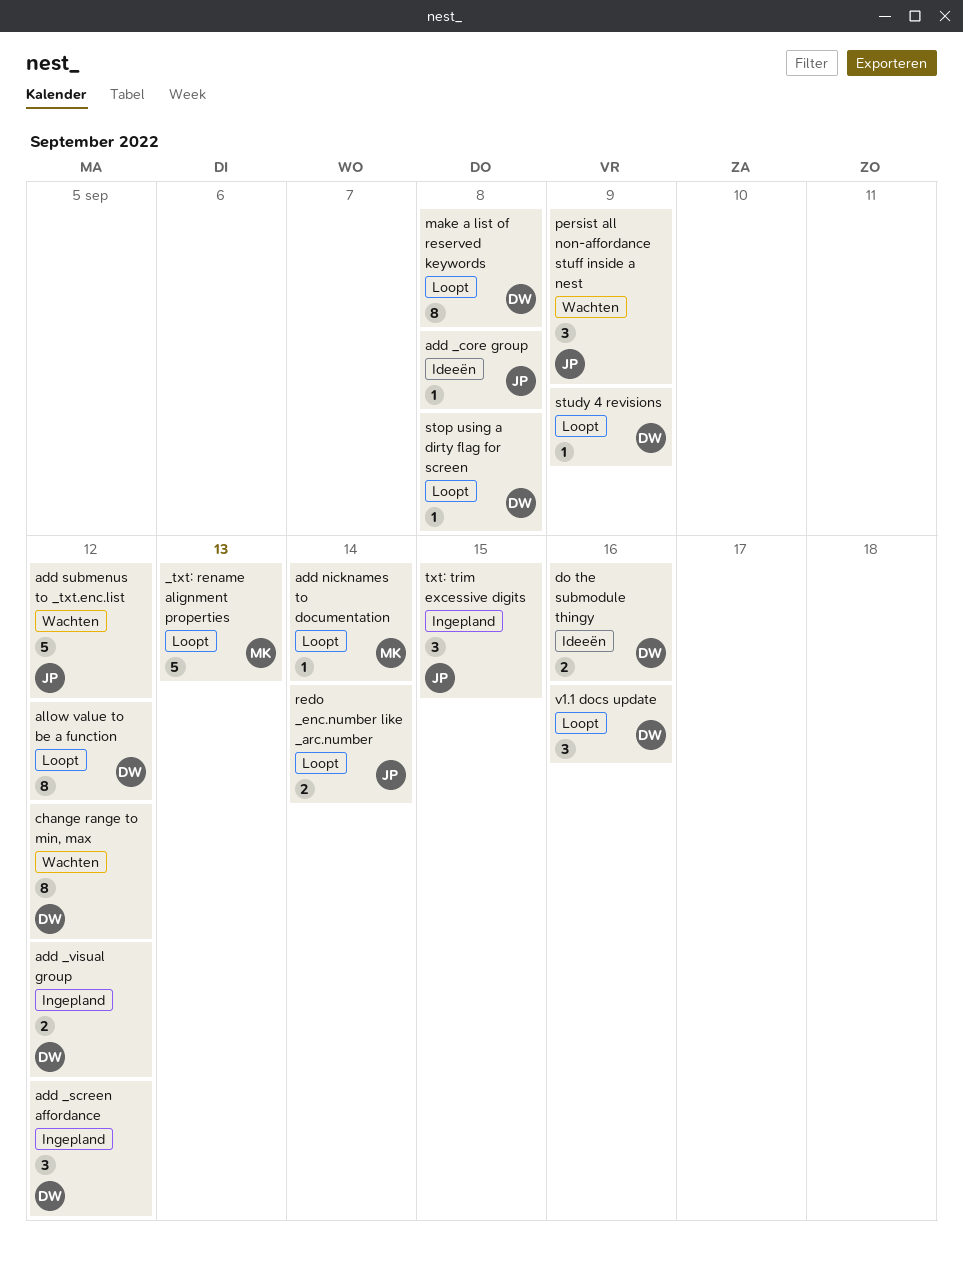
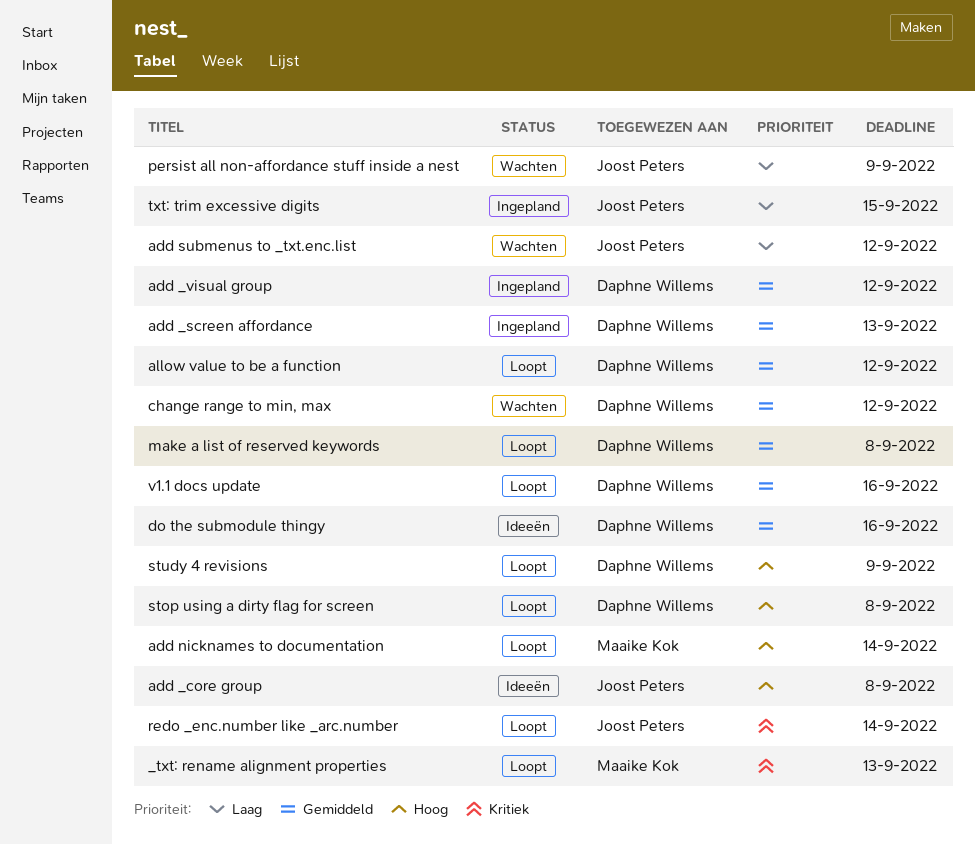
add _screen affordance, due: Sep 12 -> Sep 13

